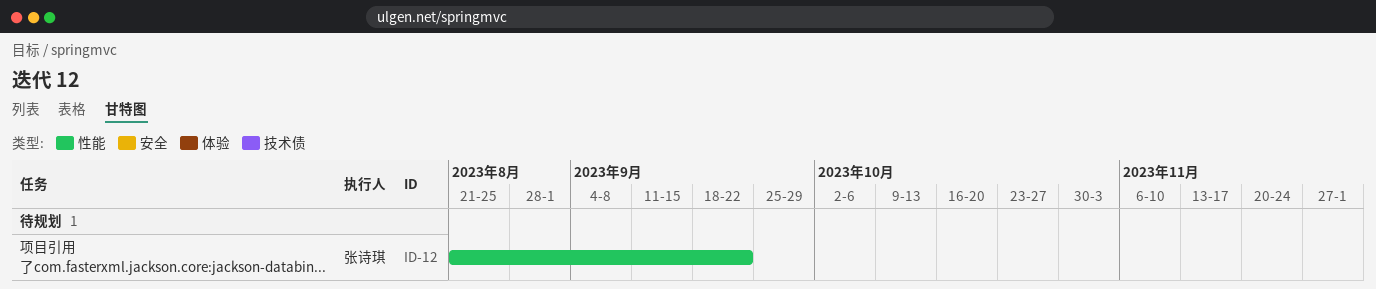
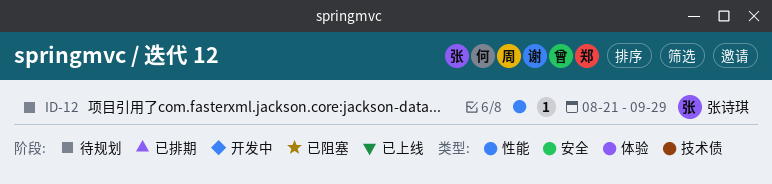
ID-12, due: Sep 22 -> Sep 29

